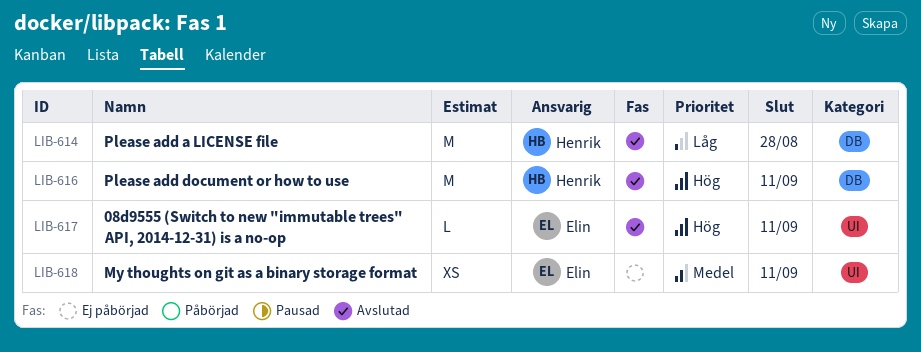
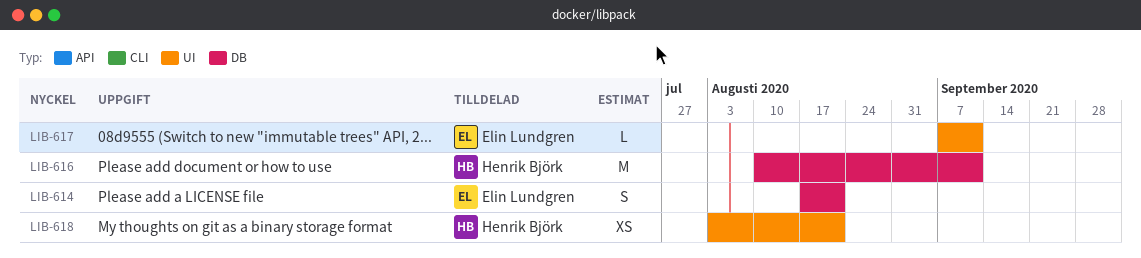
LIB-614, owner: Henrik Björk -> Elin Lundgren
LIB-614, estimate: M -> S
LIB-614, due: Aug 28 -> Aug 21
LIB-618, owner: Elin Lundgren -> Henrik Björk
LIB-618, due: Sep 11 -> Aug 21

